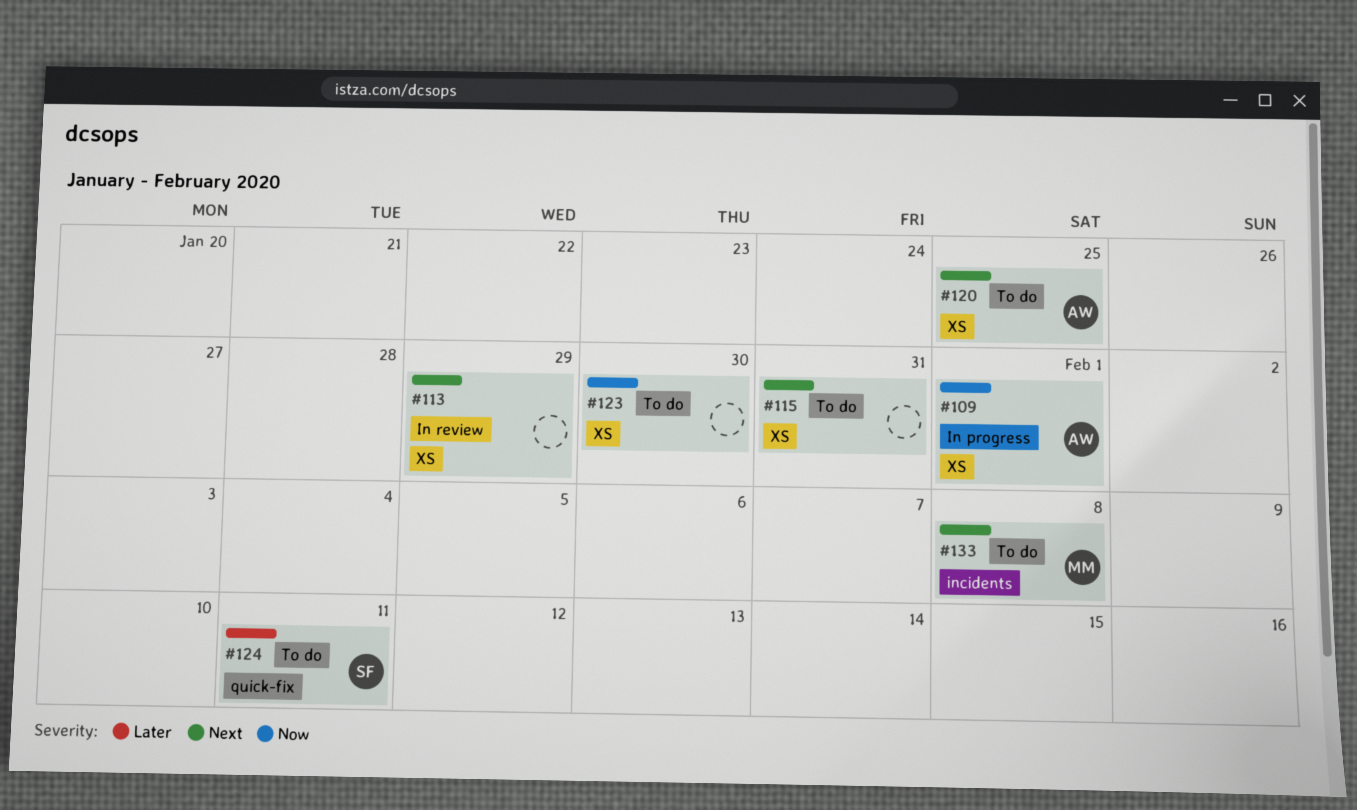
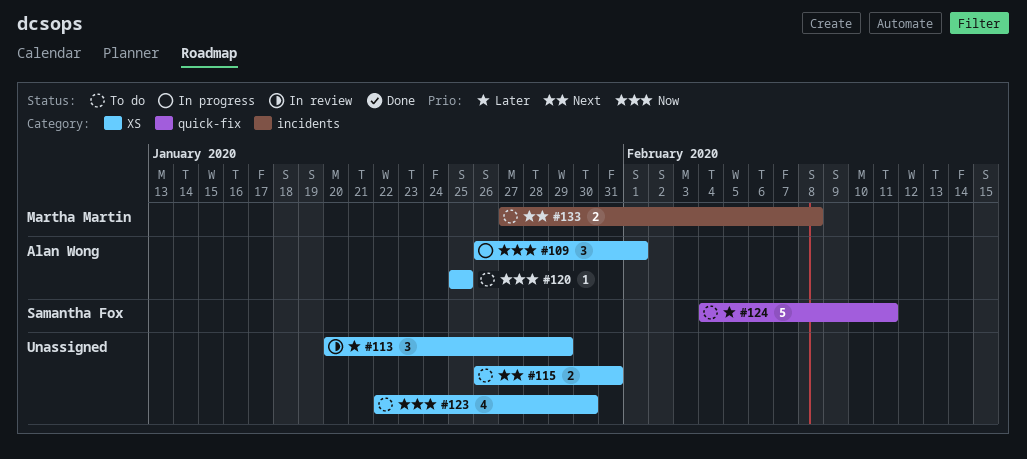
#113, priority: Next -> Later
#120, priority: Next -> Now

